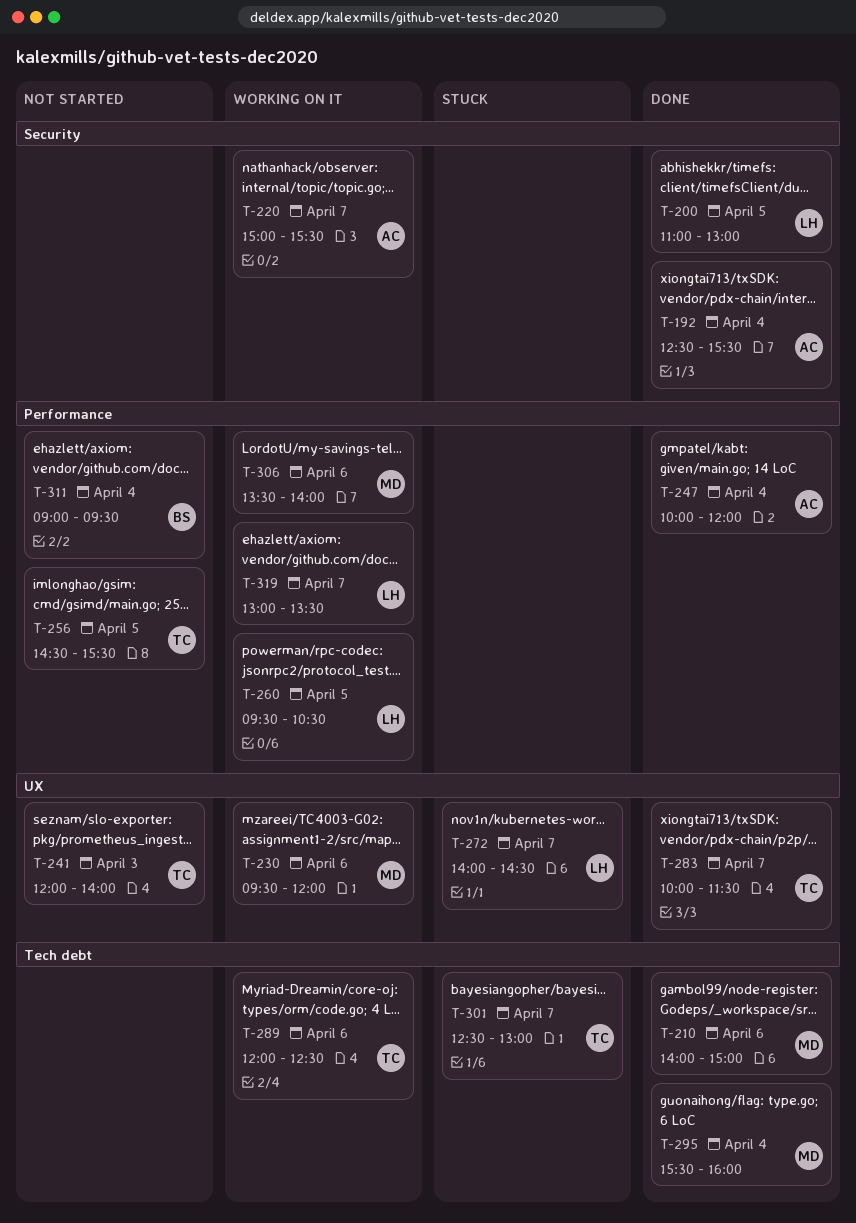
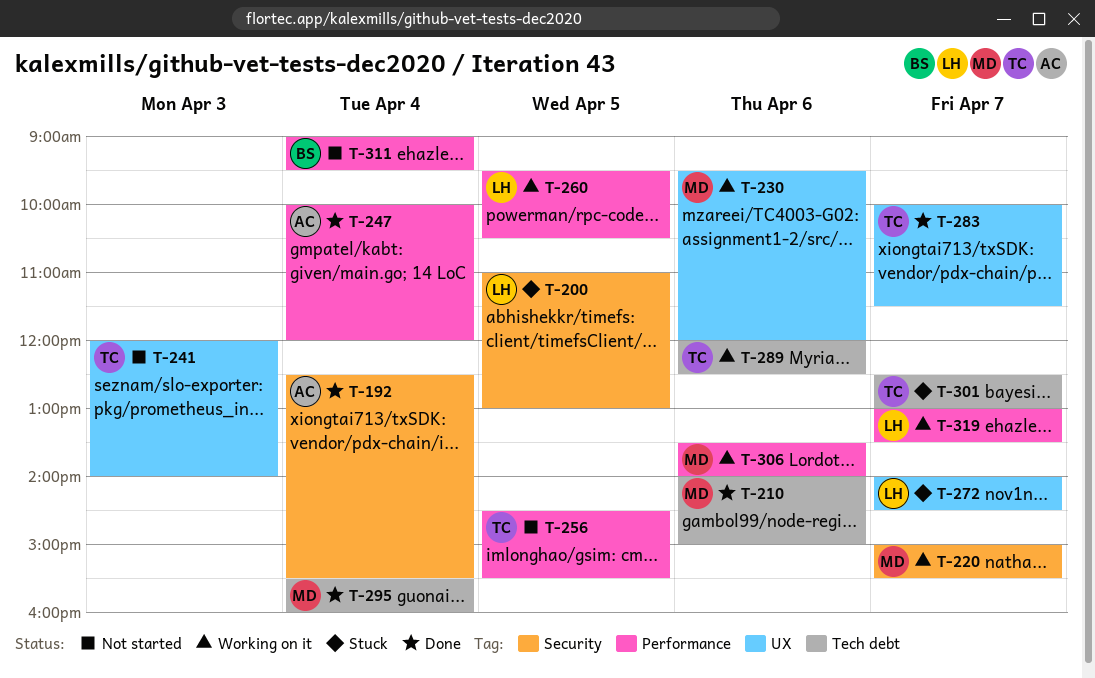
T-200, status: Done -> Stuck
T-220, owner: AC -> MD

